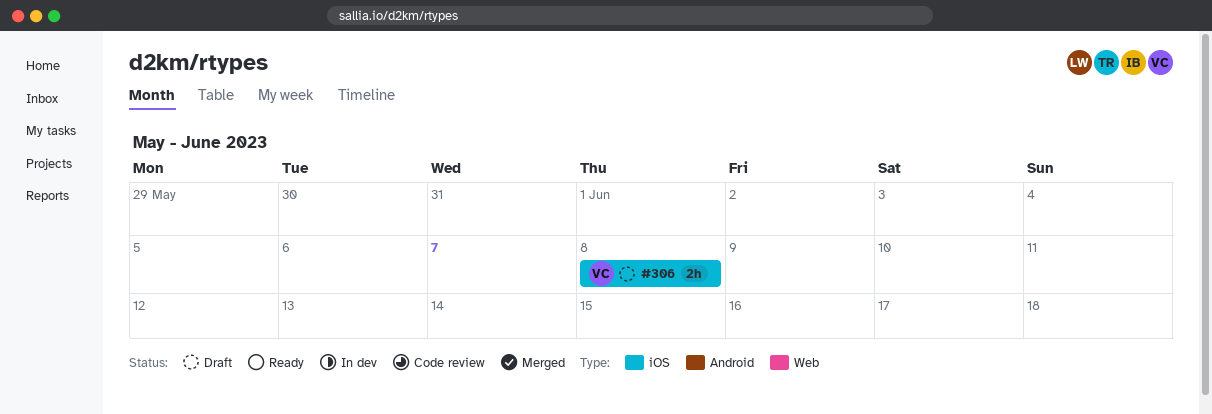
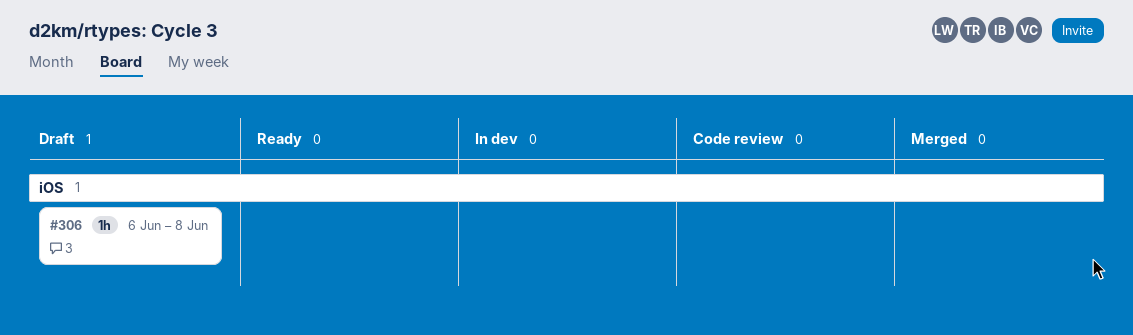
#306, estimate: 2h -> 1h
#306, start: Jun 8 -> Jun 6

